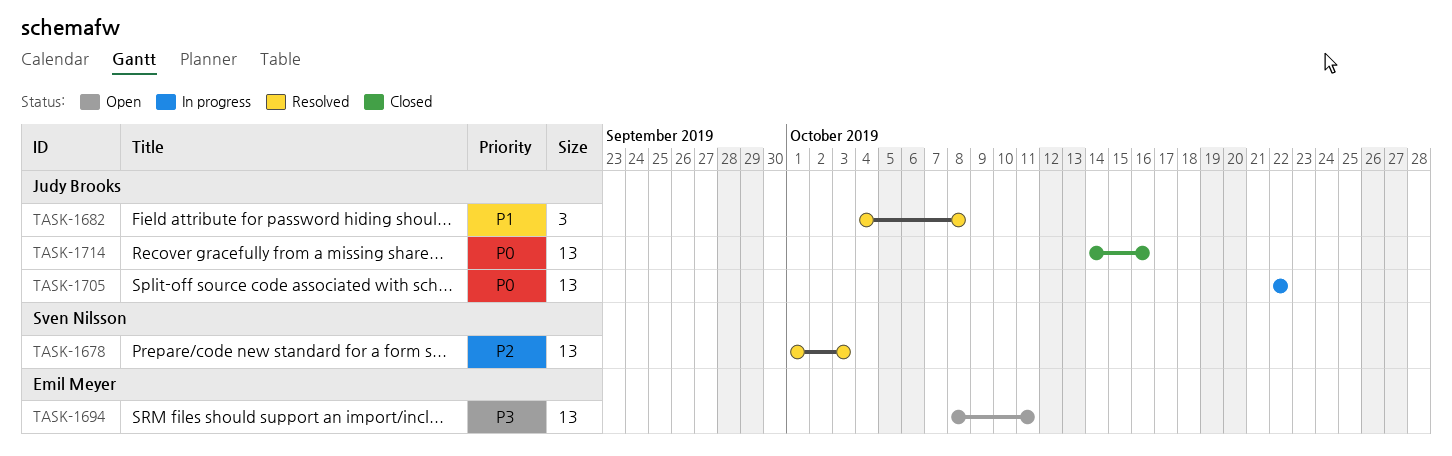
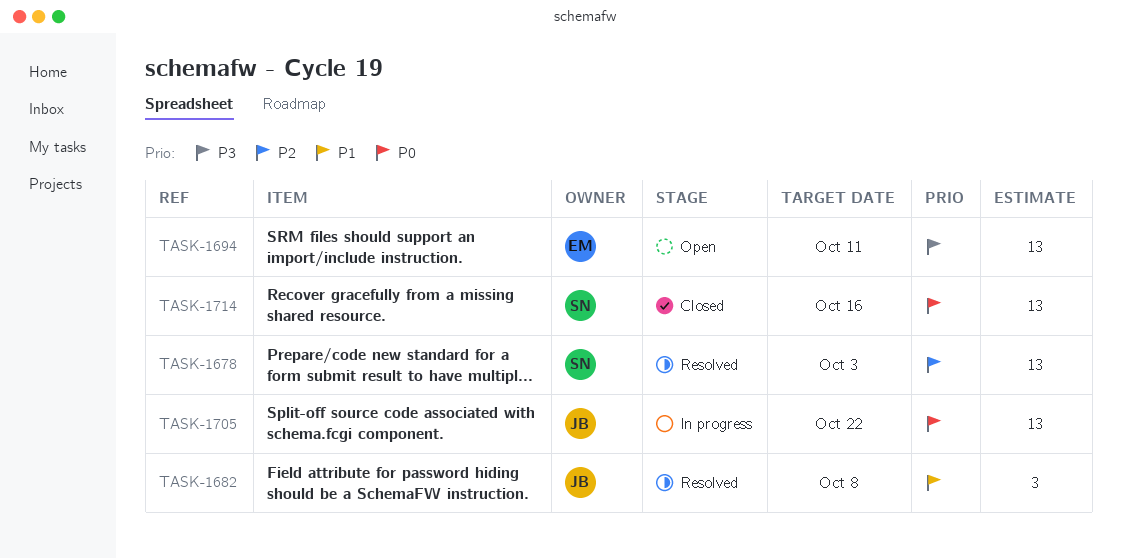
TASK-1714, owner: Judy Brooks -> Sven Nilsson

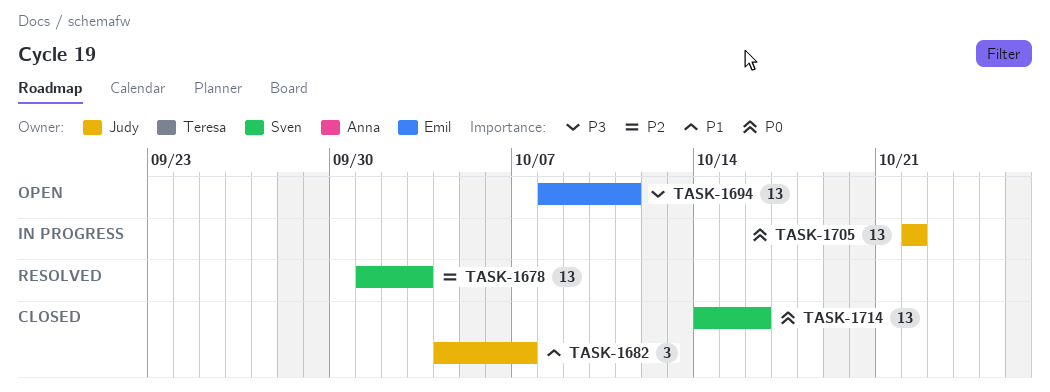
TASK-1682, status: Resolved -> Closed
TASK-1682, due: Oct 8 -> Oct 7

